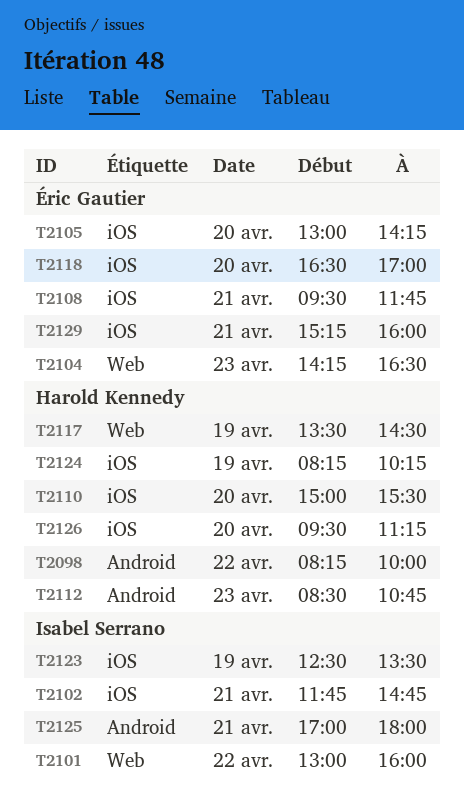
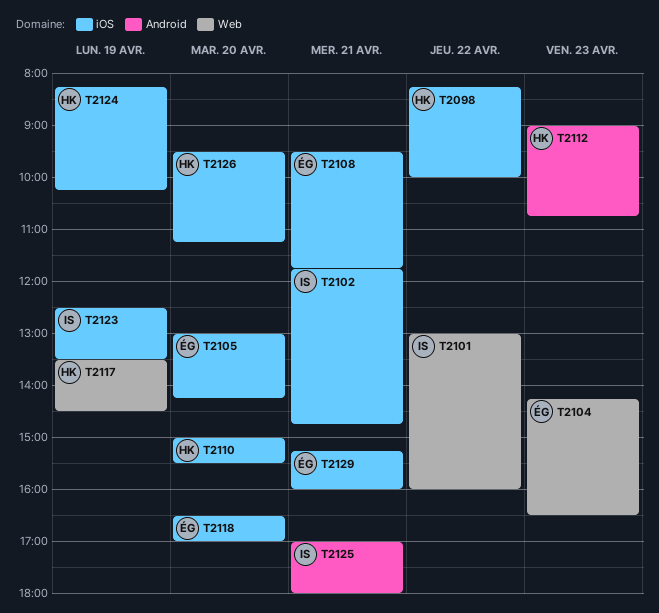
T2098, label: Android -> iOS
T2112, begins: 08:30 -> 09:00

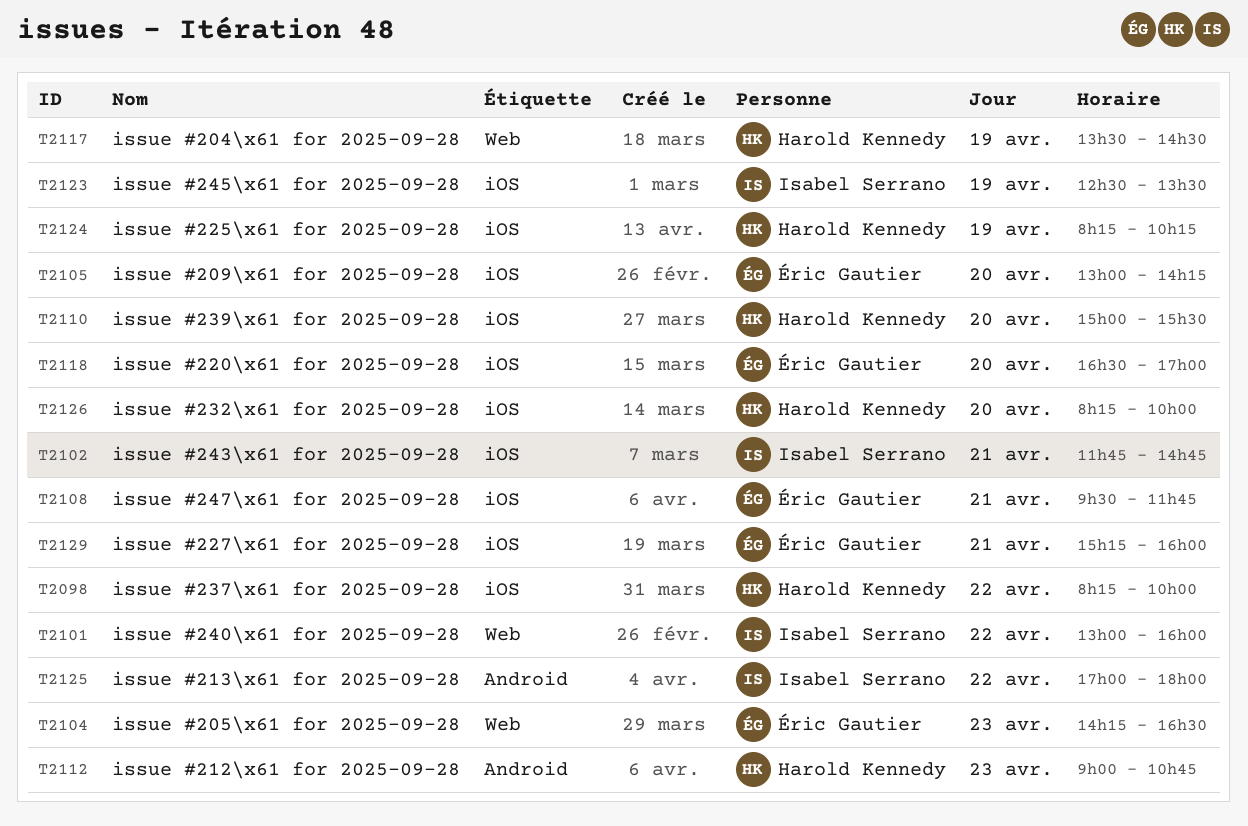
T2125, day: Apr 21 -> Apr 22
T2126, begins: 09:30 -> 08:15
T2126, ends: 11:15 -> 10:00

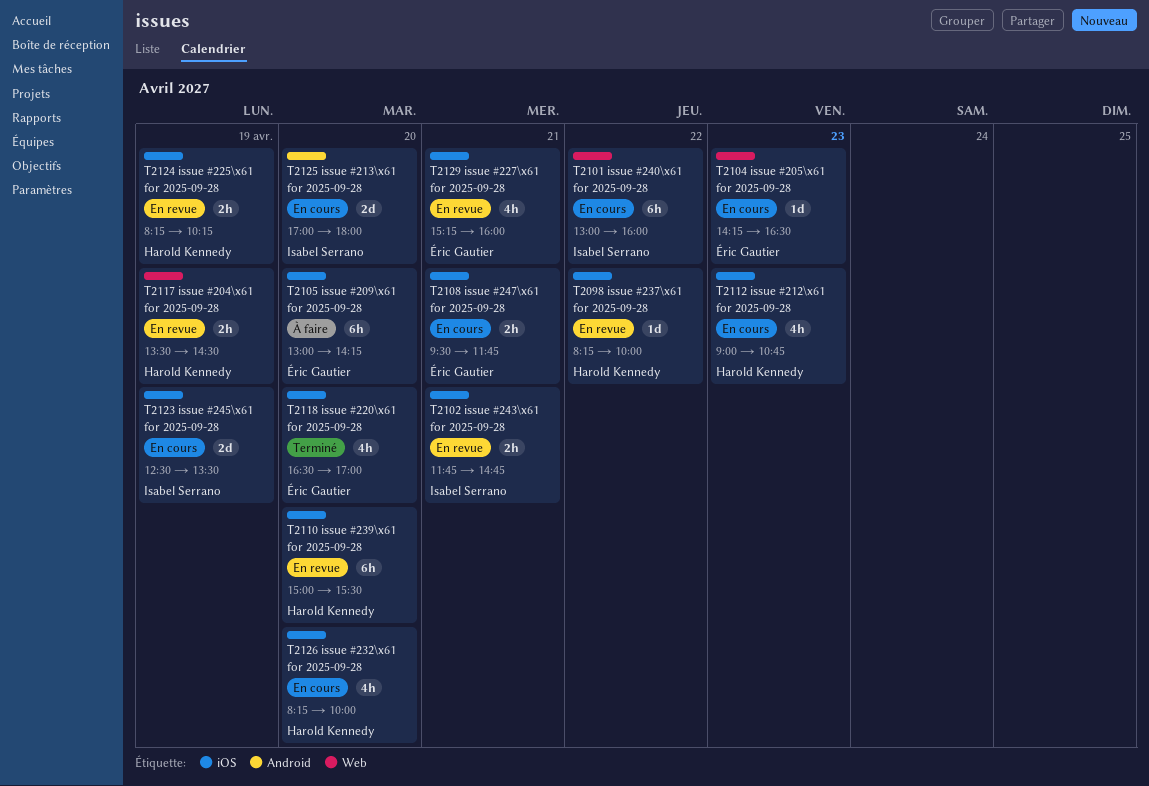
T2112, label: Android -> iOS
T2125, day: Apr 22 -> Apr 20

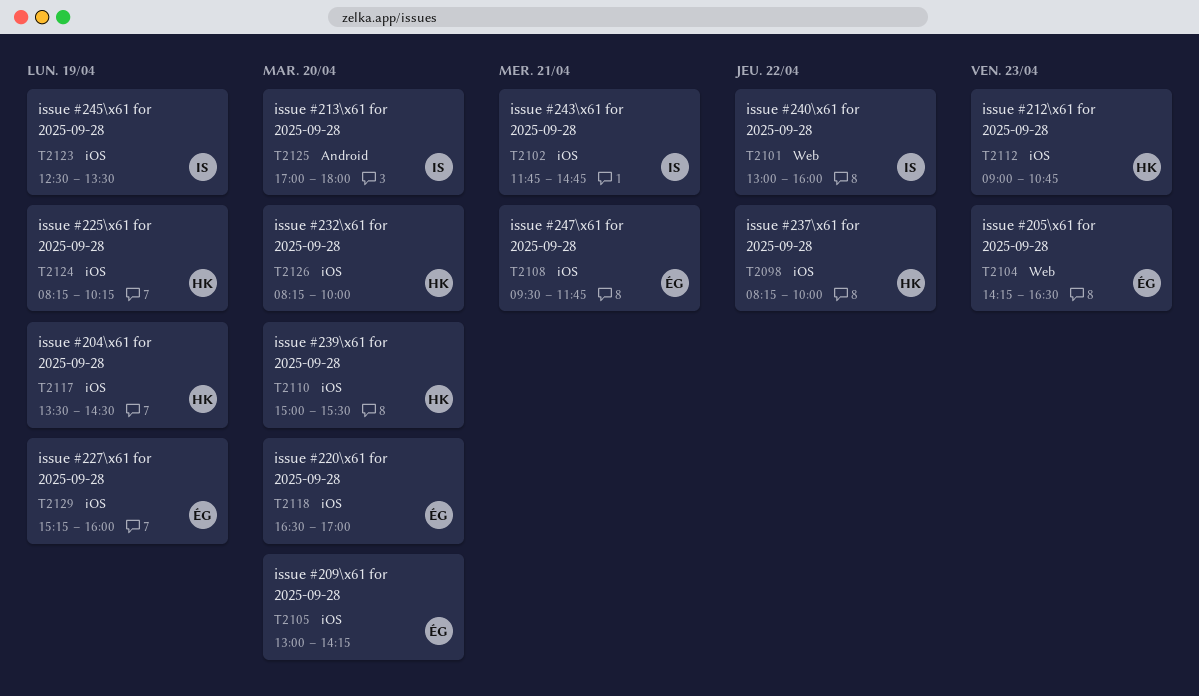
T2117, label: Web -> iOS
T2129, day: Apr 21 -> Apr 19

